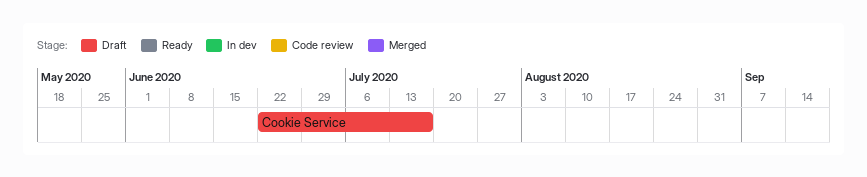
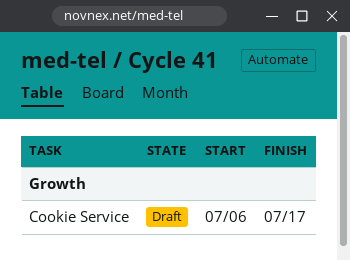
Cookie Service, start: Jun 22 -> Jul 6

